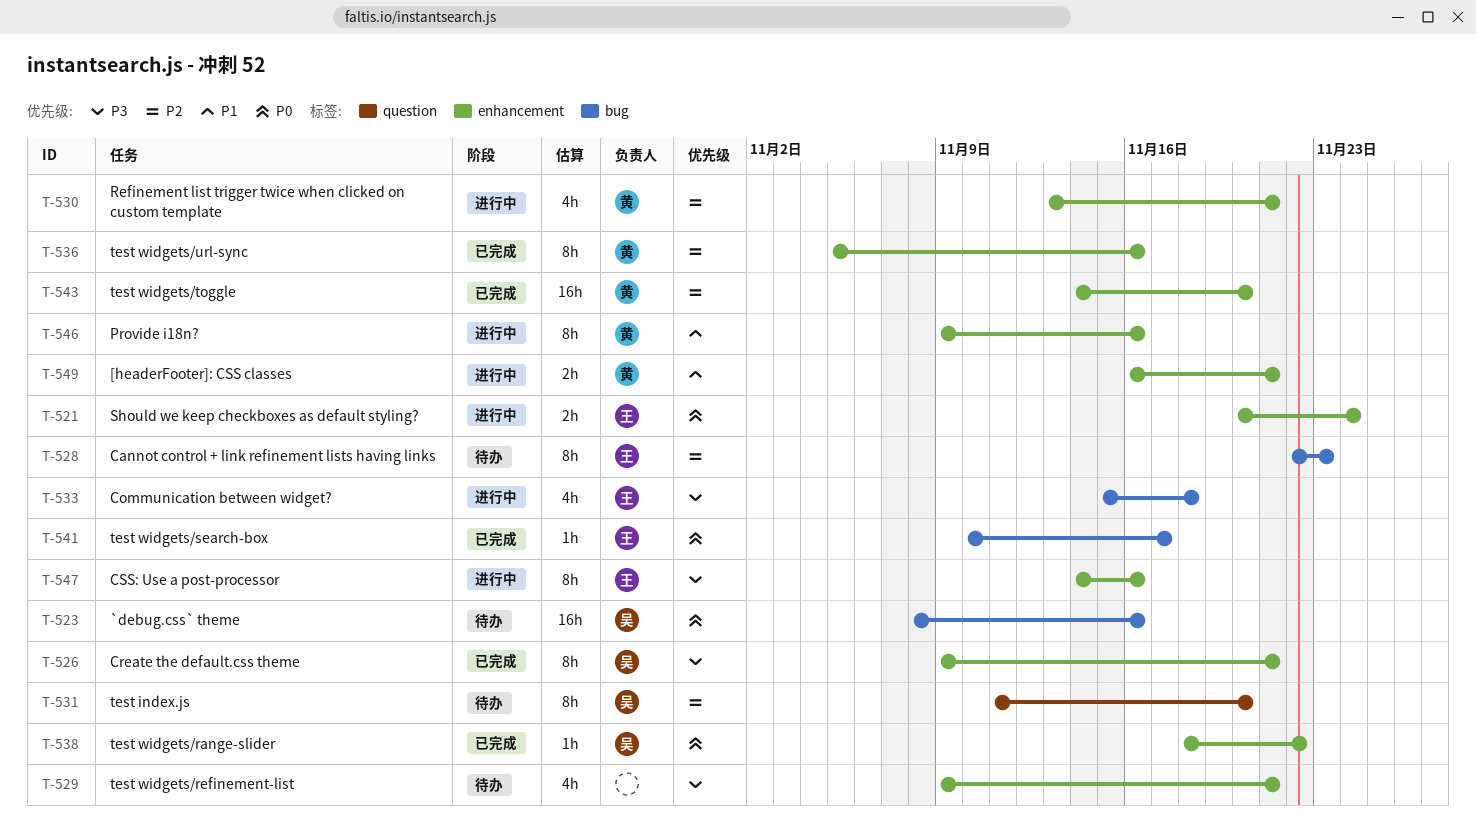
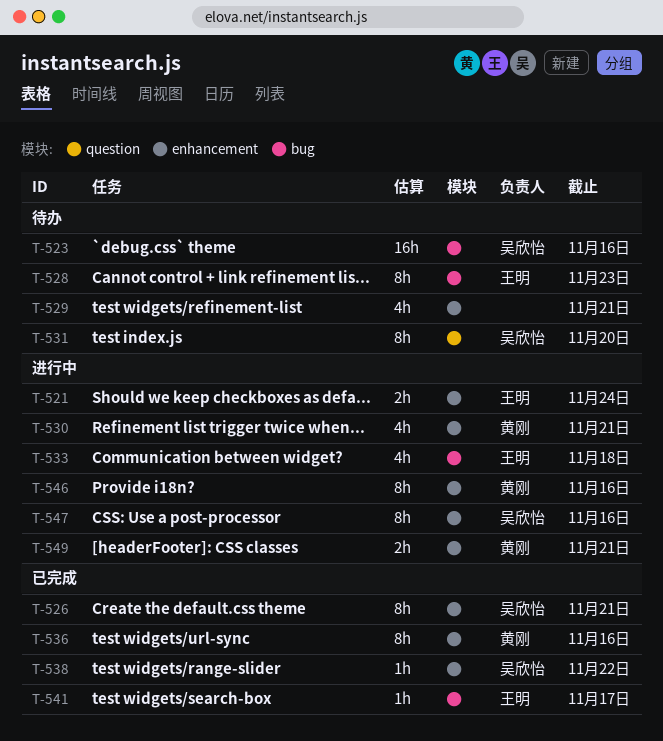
T-543: present -> none
T-547, owner: 王明 -> 吴欣怡

